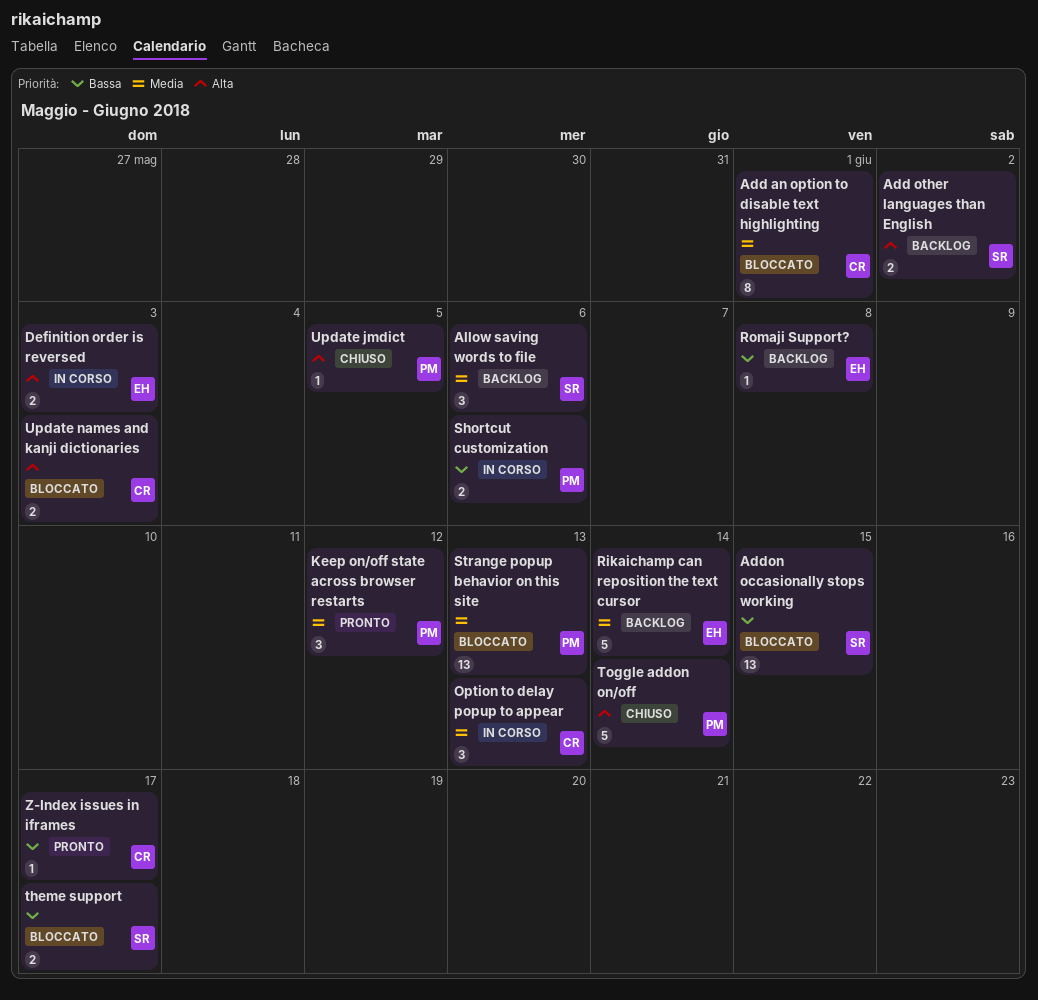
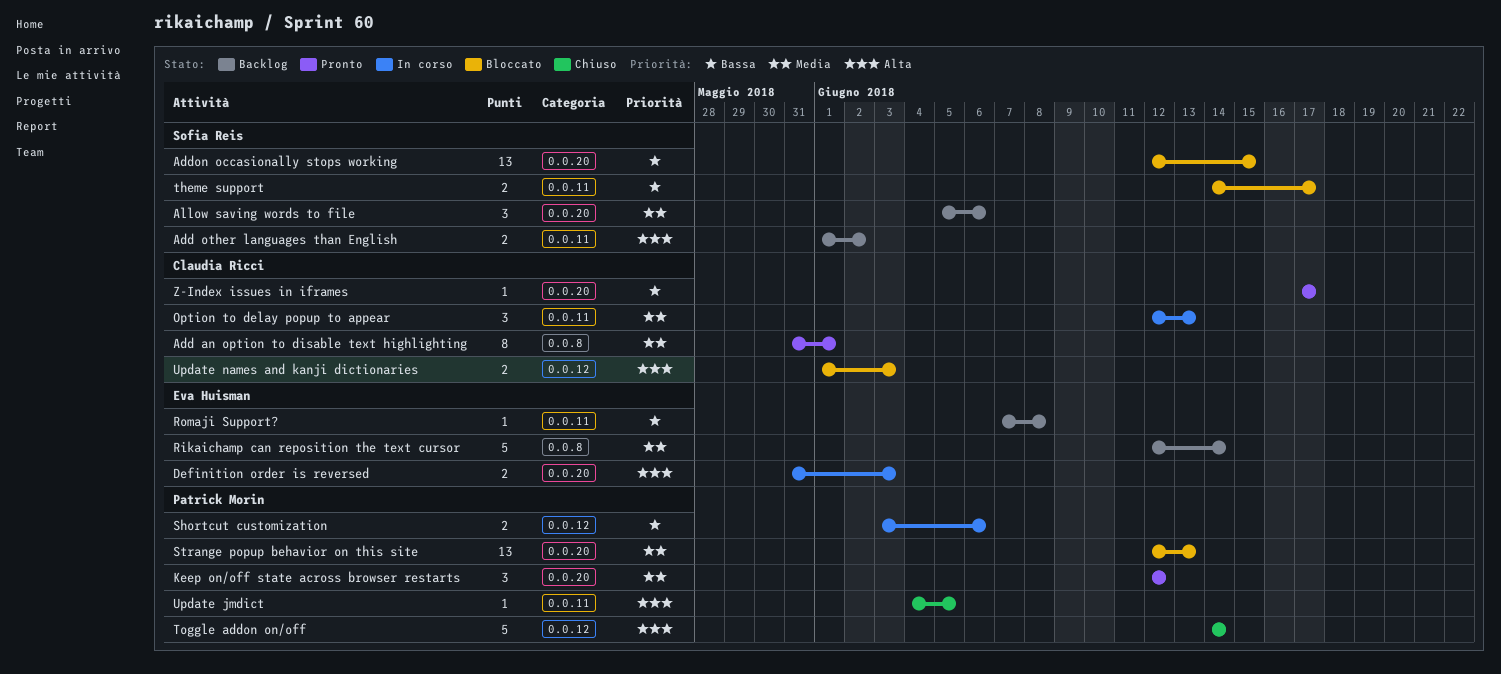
Add an option to disable text highlighting, status: Bloccato -> Pronto

